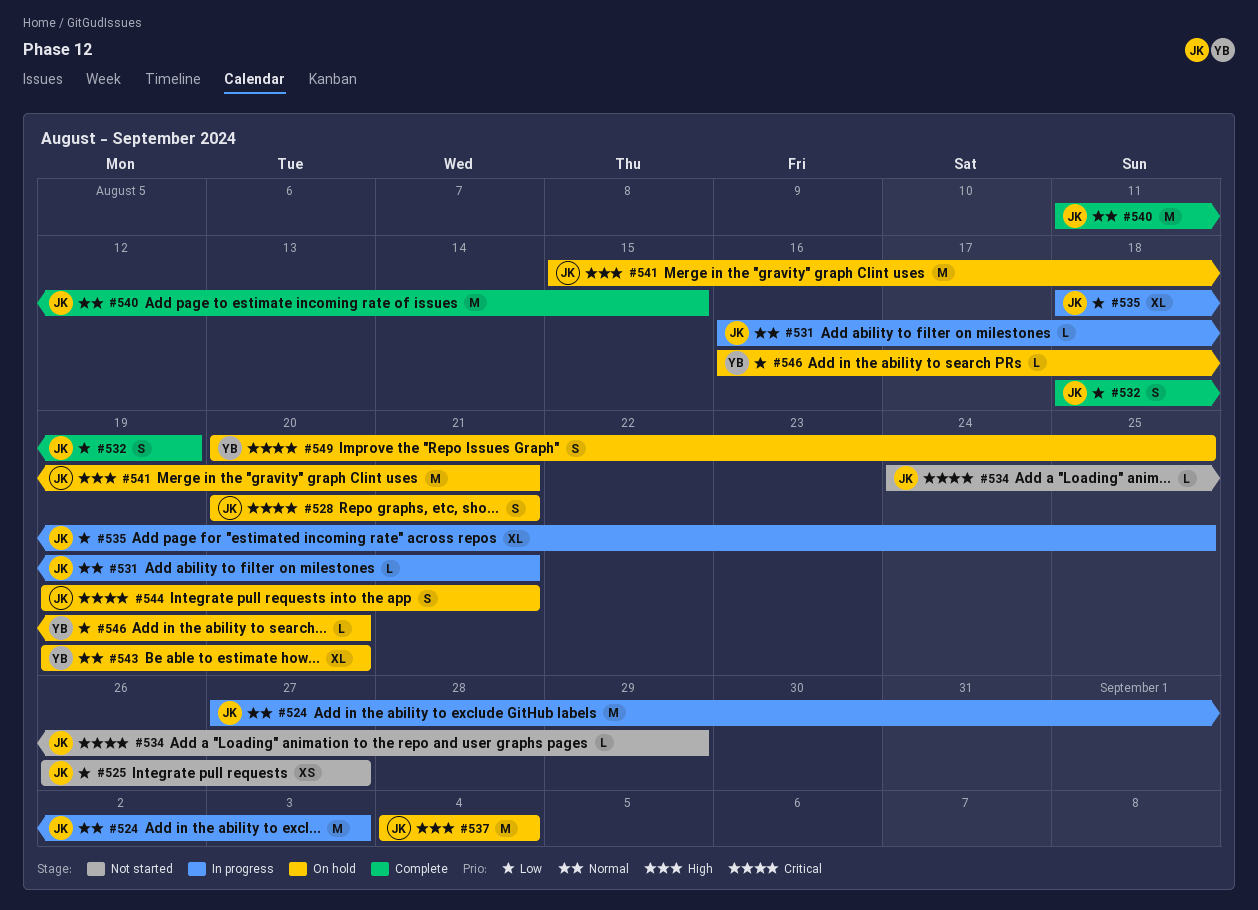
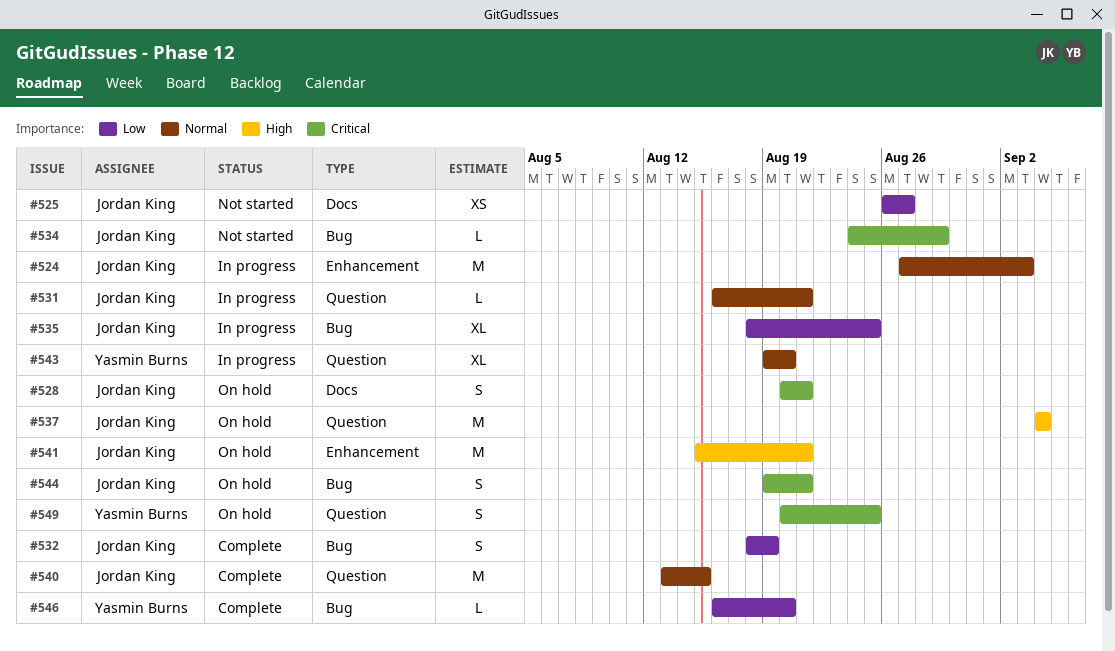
#540, start: Aug 11 -> Aug 13
#543, status: On hold -> In progress
#546, status: On hold -> Complete

